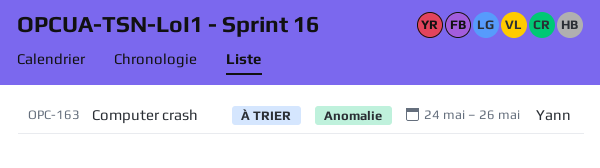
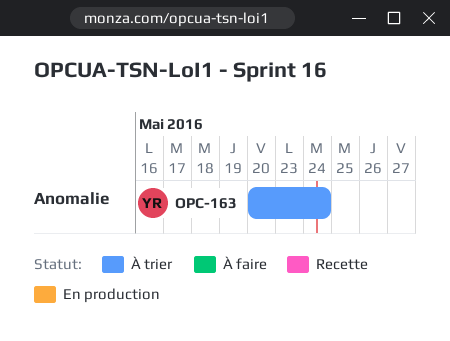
OPC-163, start: May 24 -> May 20
OPC-163, due: May 26 -> May 24

